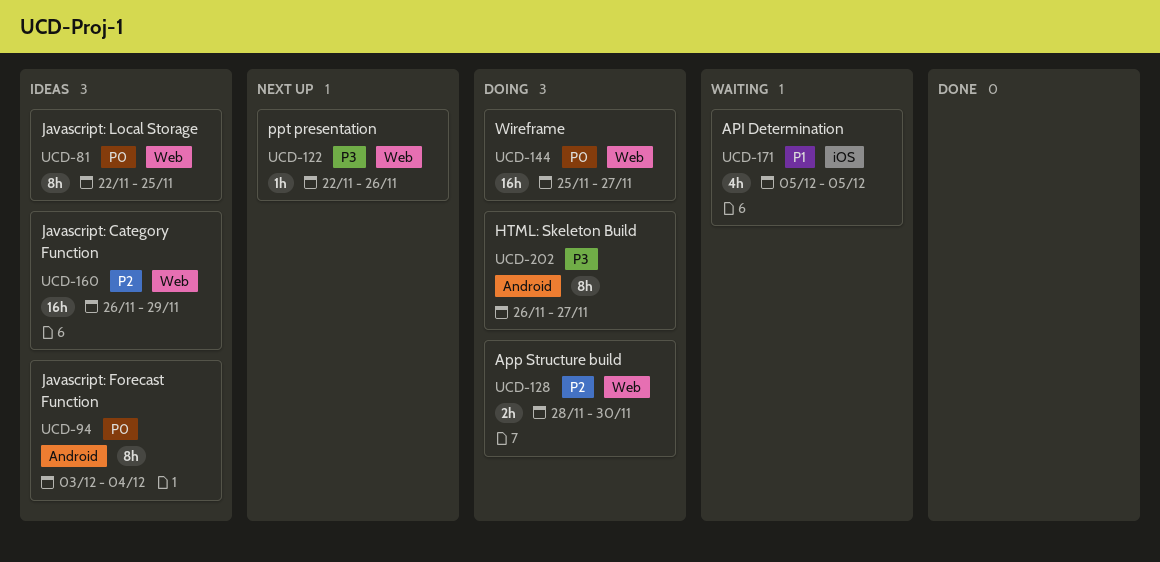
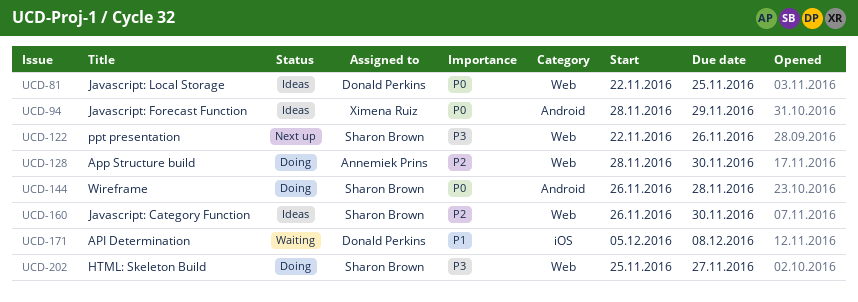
UCD-94, start: Dec 3 -> Nov 28
UCD-94, due: Dec 4 -> Nov 29
UCD-144, label: Web -> Android
UCD-144, start: Nov 25 -> Nov 26
UCD-144, due: Nov 27 -> Nov 28
UCD-160, due: Nov 29 -> Nov 30
UCD-171, due: Dec 5 -> Dec 8
UCD-202, label: Android -> Web
UCD-202, start: Nov 26 -> Nov 25

